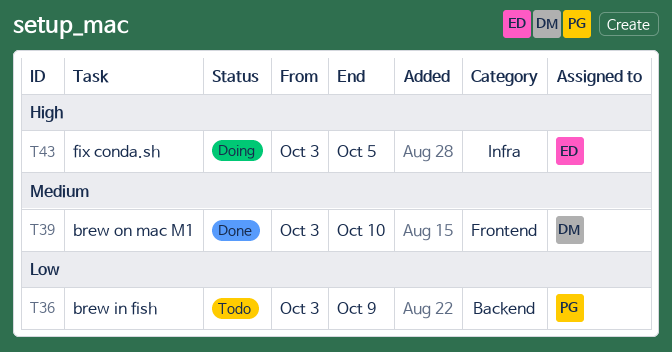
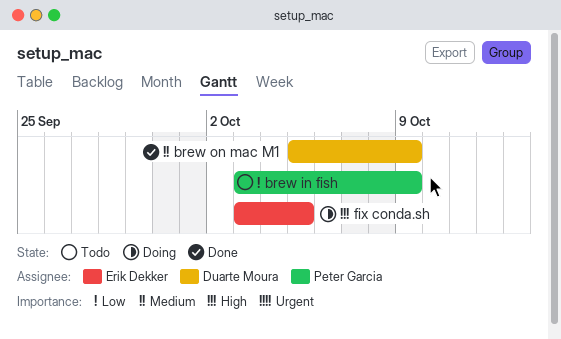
brew on mac M1, start: Oct 3 -> Oct 5
brew on mac M1, due: Oct 10 -> Oct 9

